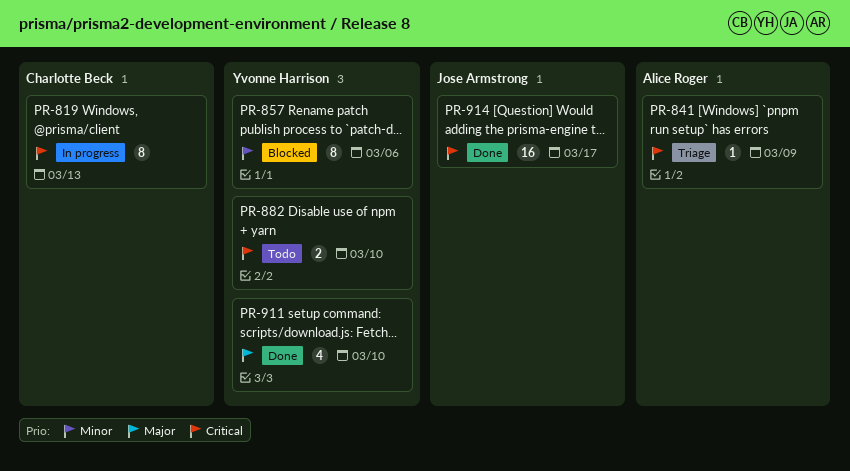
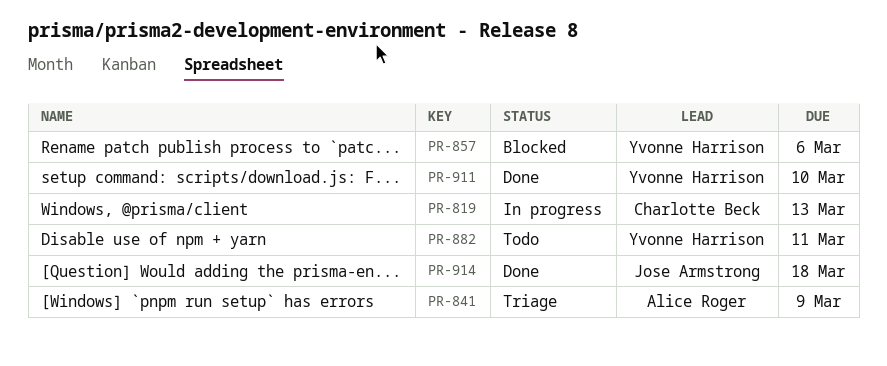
PR-882, due: Mar 10 -> Mar 11
PR-914, due: Mar 17 -> Mar 18

